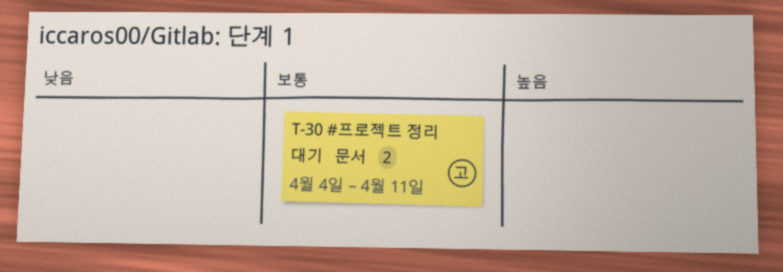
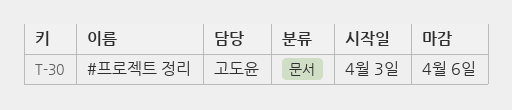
T-30, start: Apr 4 -> Apr 3
T-30, due: Apr 11 -> Apr 6

